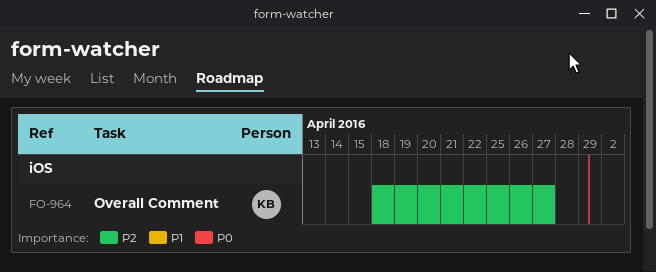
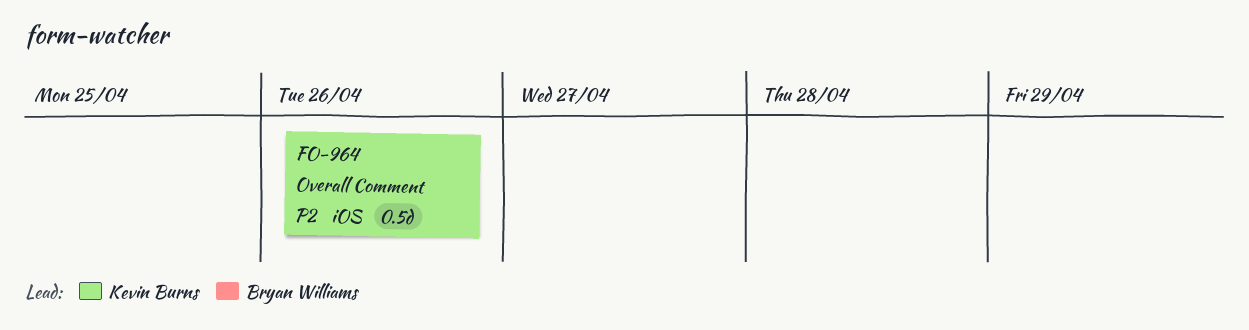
FO-964, due: Apr 27 -> Apr 26

